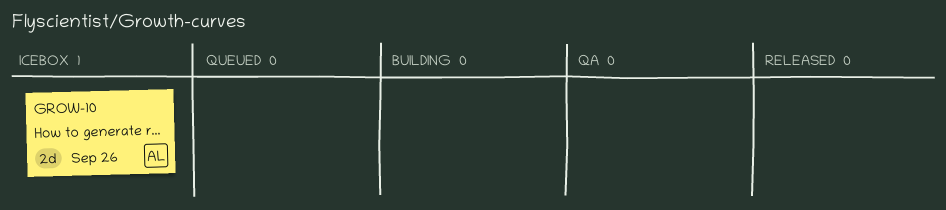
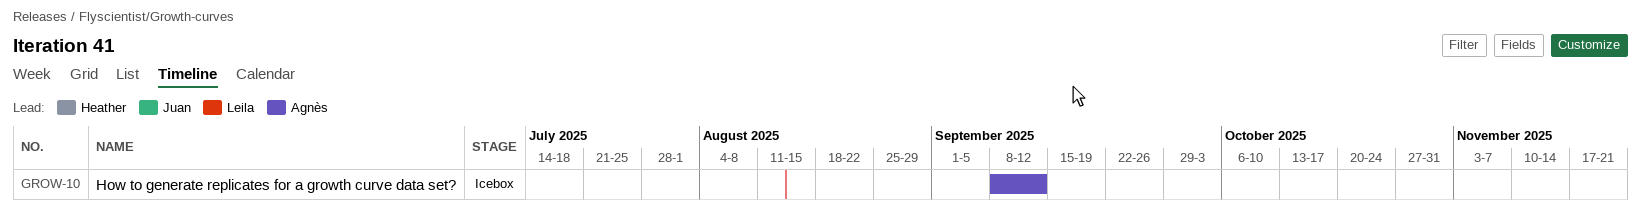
GROW-10, due: Sep 26 -> Sep 12

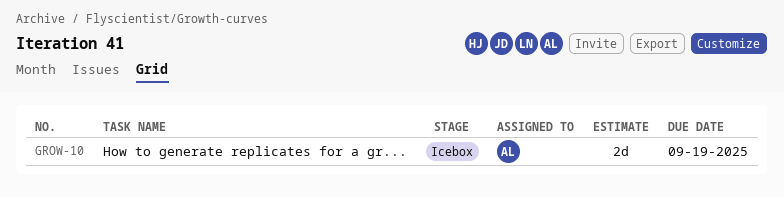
GROW-10, due: Sep 12 -> Sep 19

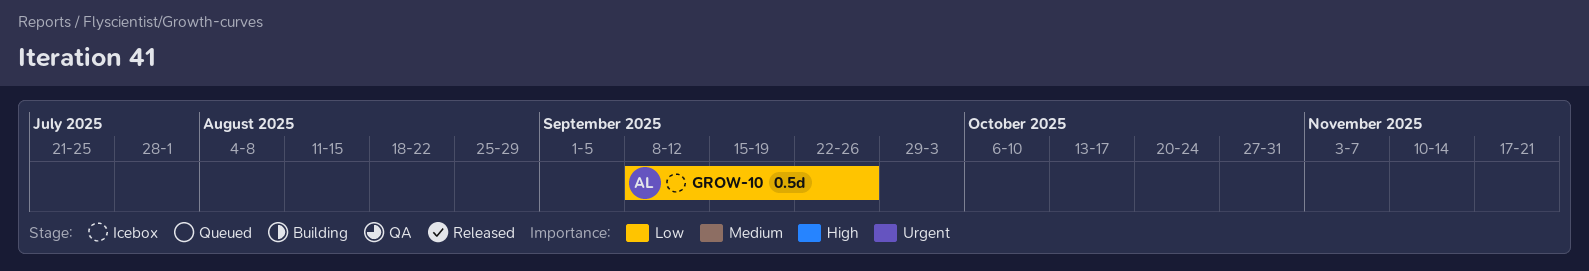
GROW-10, estimate: 2d -> 0.5d
GROW-10, due: Sep 19 -> Sep 26

